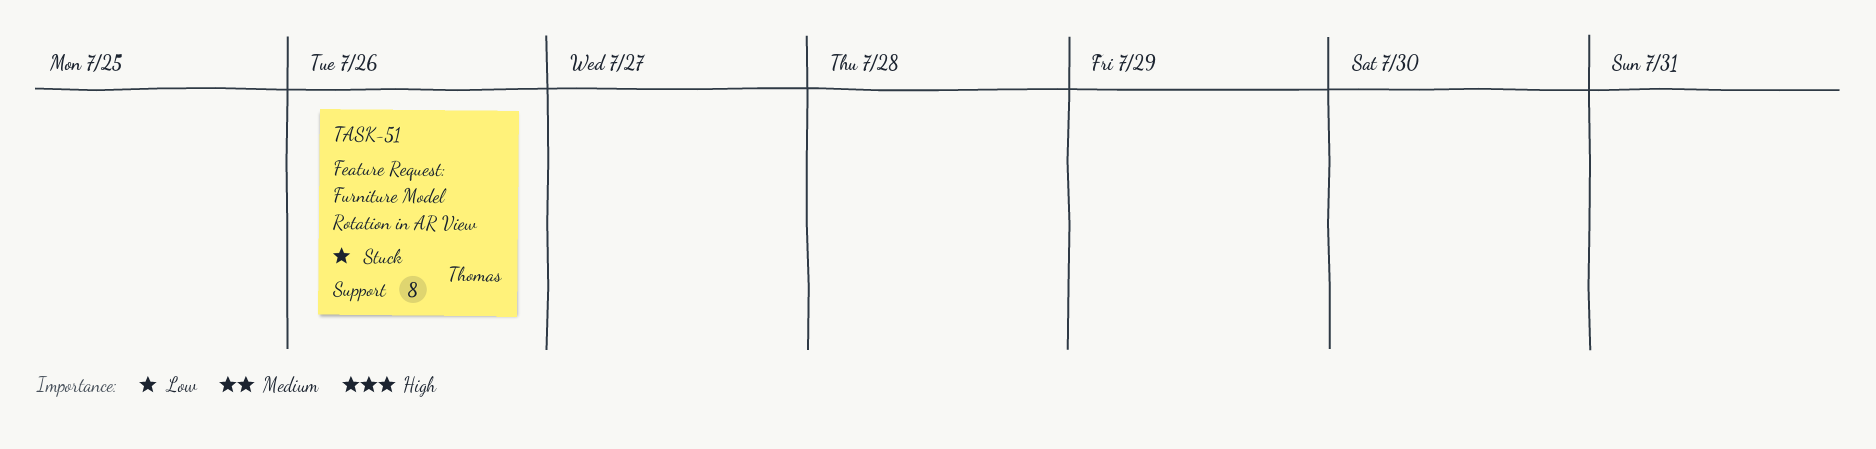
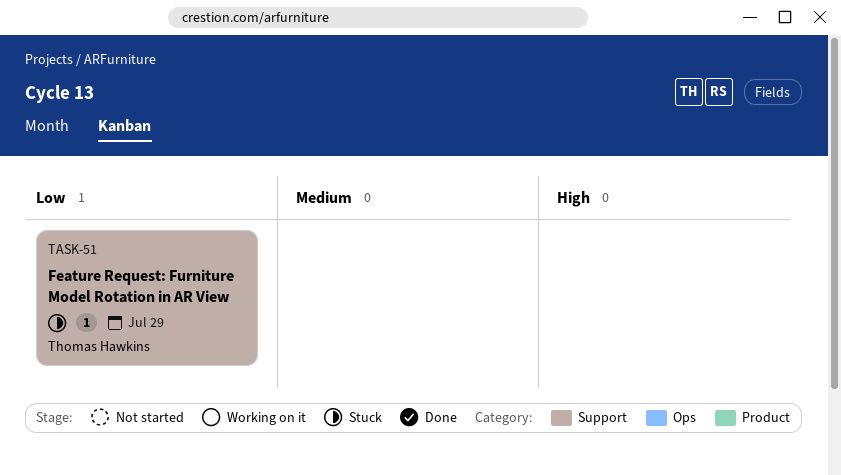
TASK-51, estimate: 8 -> 1
TASK-51, due: Jul 26 -> Jul 29

